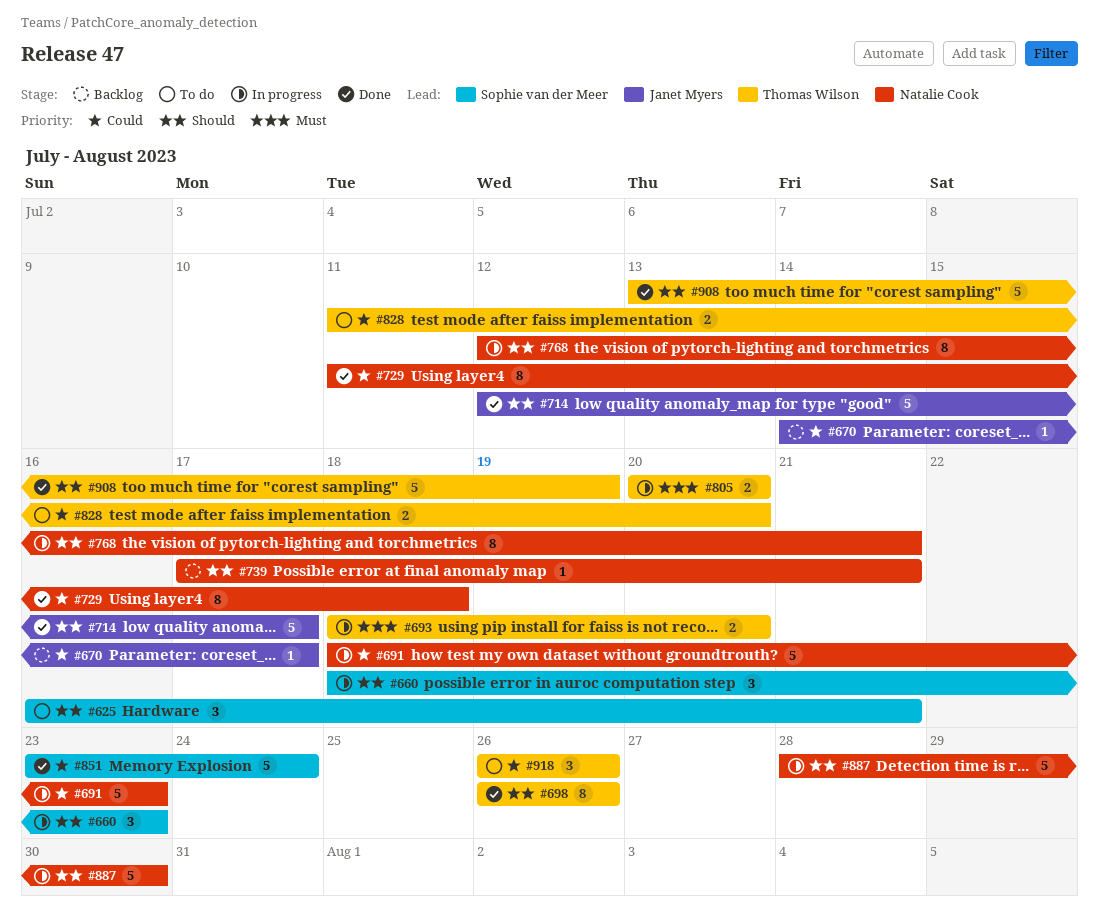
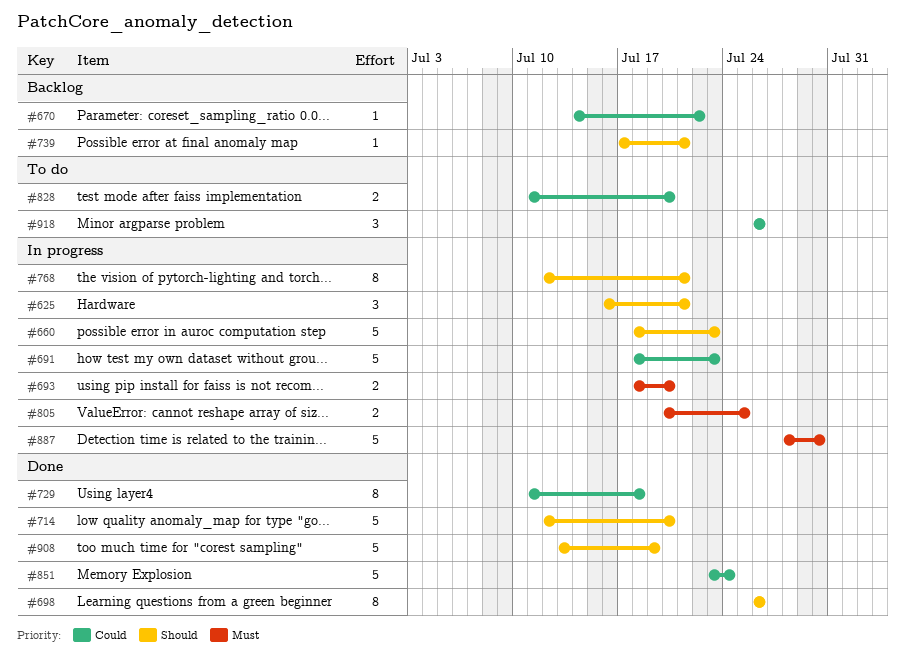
#625, status: To do -> In progress
#660, estimate: 3 -> 5
#670, due: Jul 17 -> Jul 22
#714, due: Jul 17 -> Jul 20
#805, due: Jul 20 -> Jul 25
#887, priority: Should -> Must

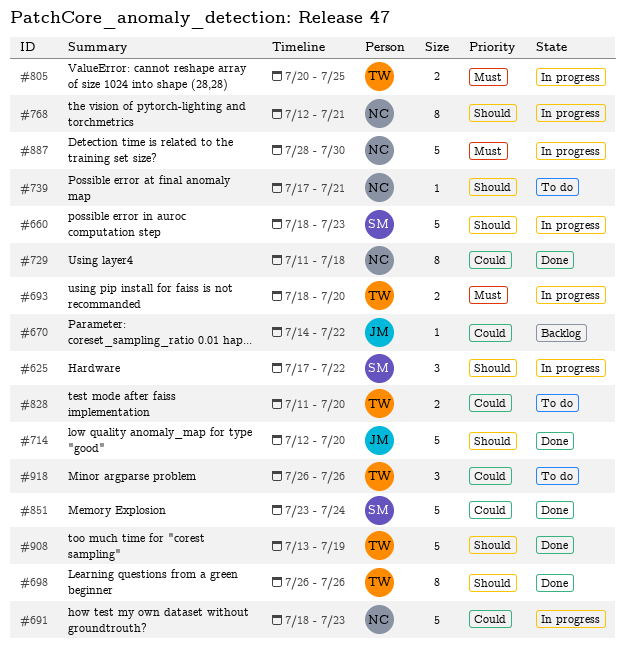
#625, start: Jul 16 -> Jul 17
#625, due: Jul 21 -> Jul 22
#739, status: Backlog -> To do

